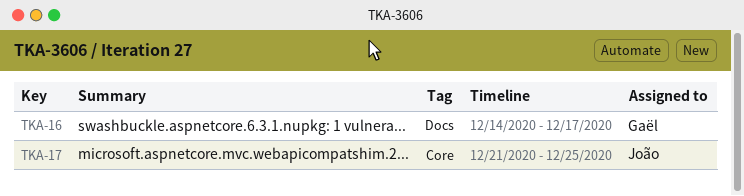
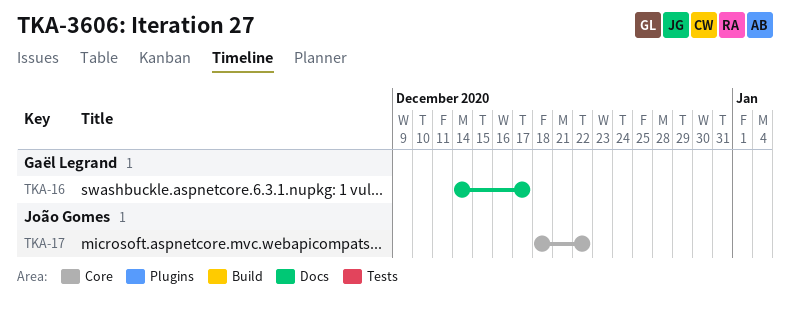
TKA-17, start: Dec 21 -> Dec 18
TKA-17, due: Dec 25 -> Dec 22

